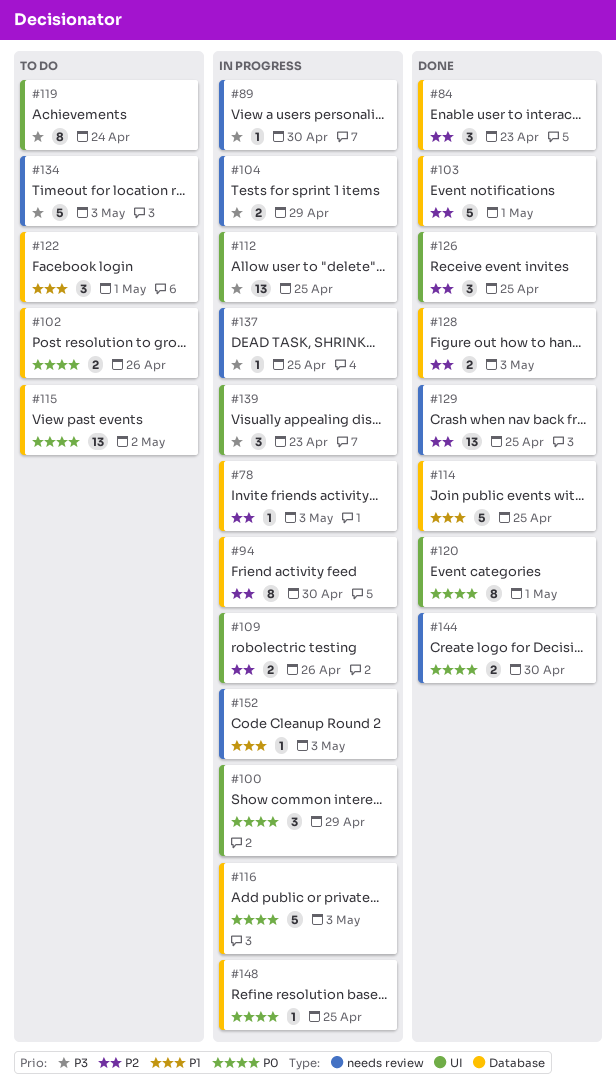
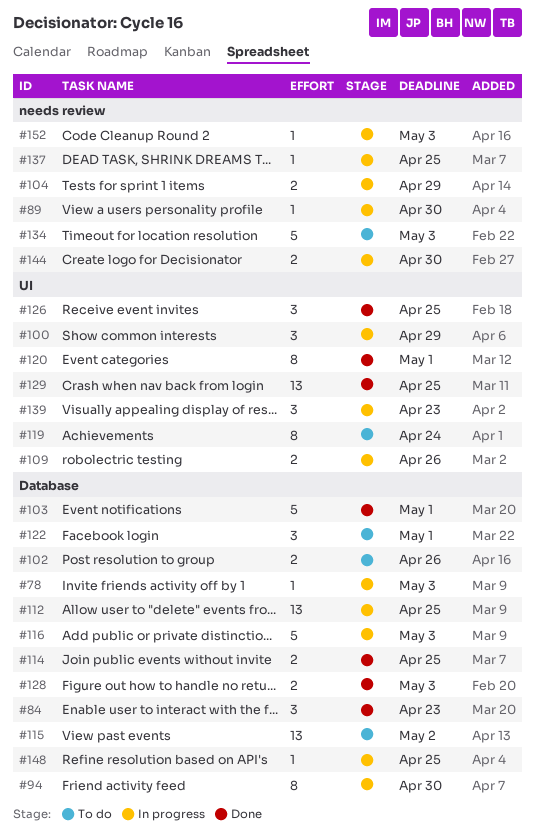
#112, label: UI -> Database
#114, estimate: 5 -> 2
#129, label: needs review -> UI
#144, status: Done -> In progress

